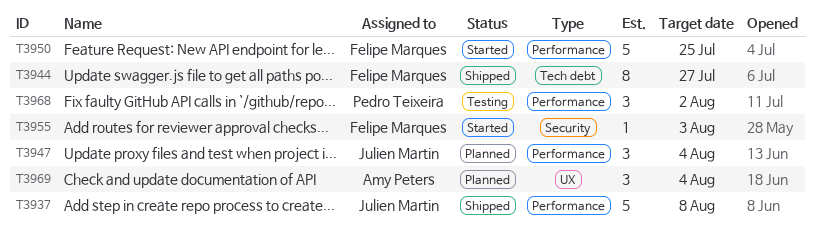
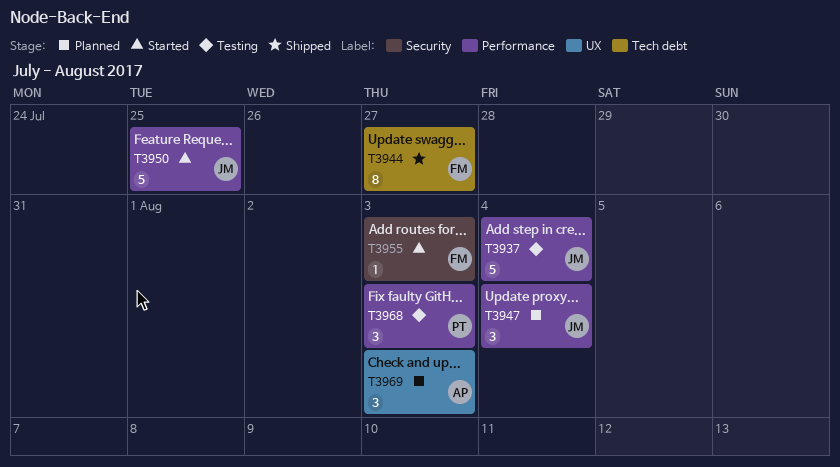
T3937, status: Shipped -> Testing
T3937, due: Aug 8 -> Aug 4
T3950, owner: Felipe Marques -> Julien Martin
T3968, due: Aug 2 -> Aug 3
T3969, due: Aug 4 -> Aug 3

